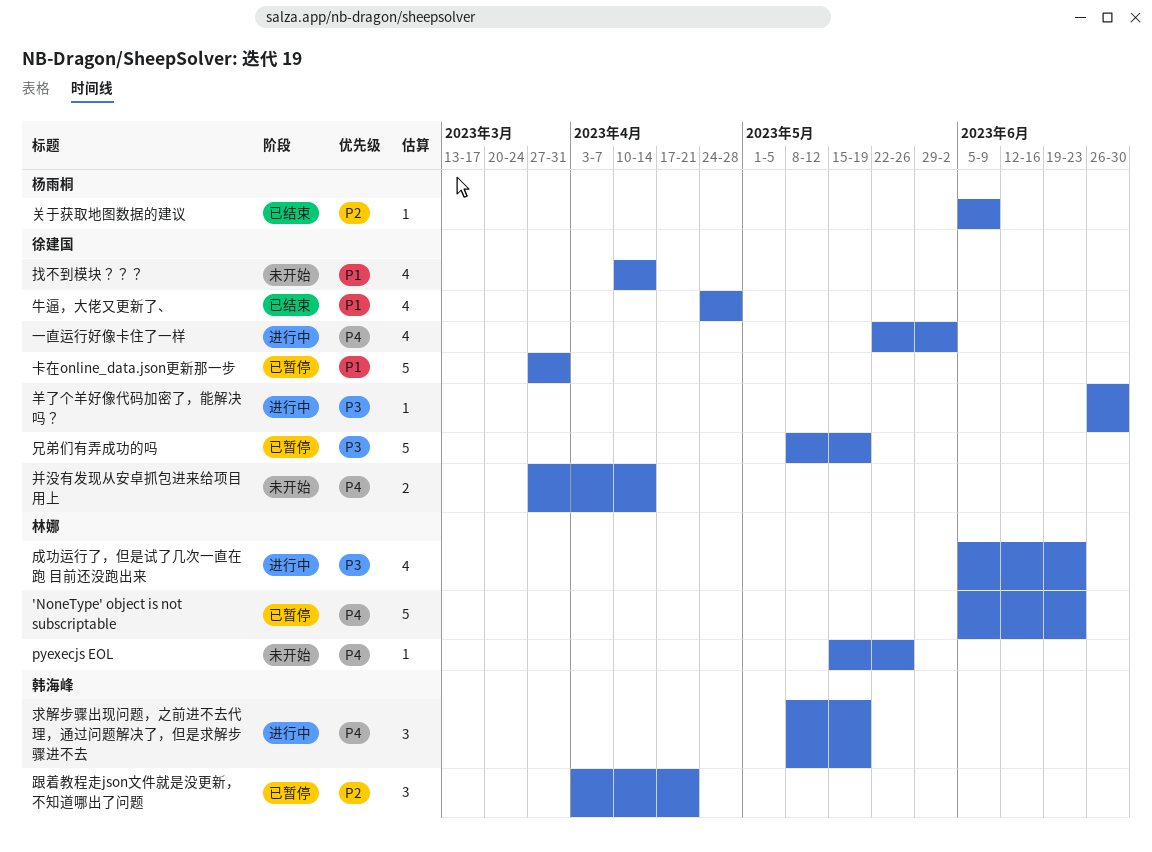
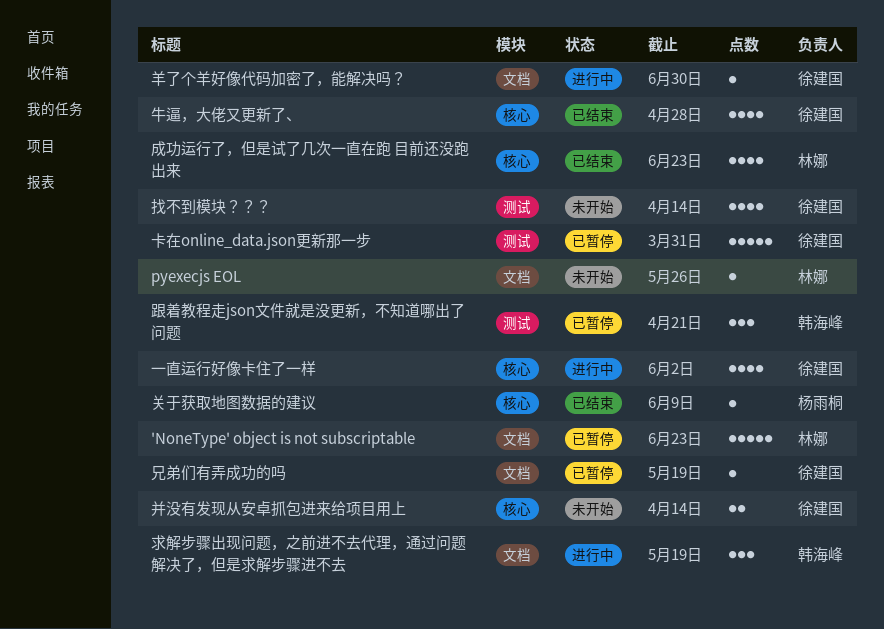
兄弟们有弄成功的吗, estimate: 5 -> 1
成功运行了，但是试了几次一直在跑 目前还没跑出来, status: 进行中 -> 已结束

